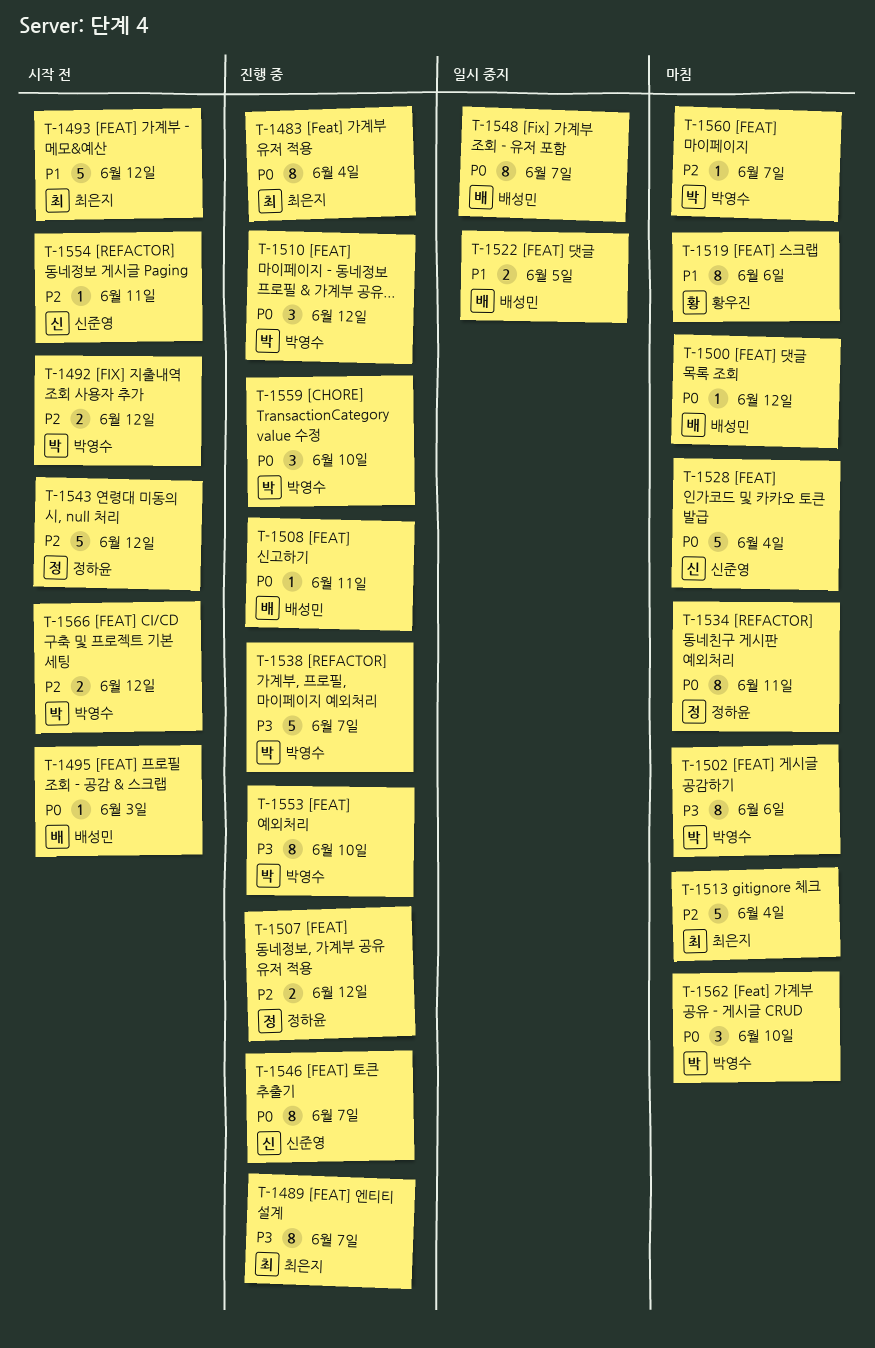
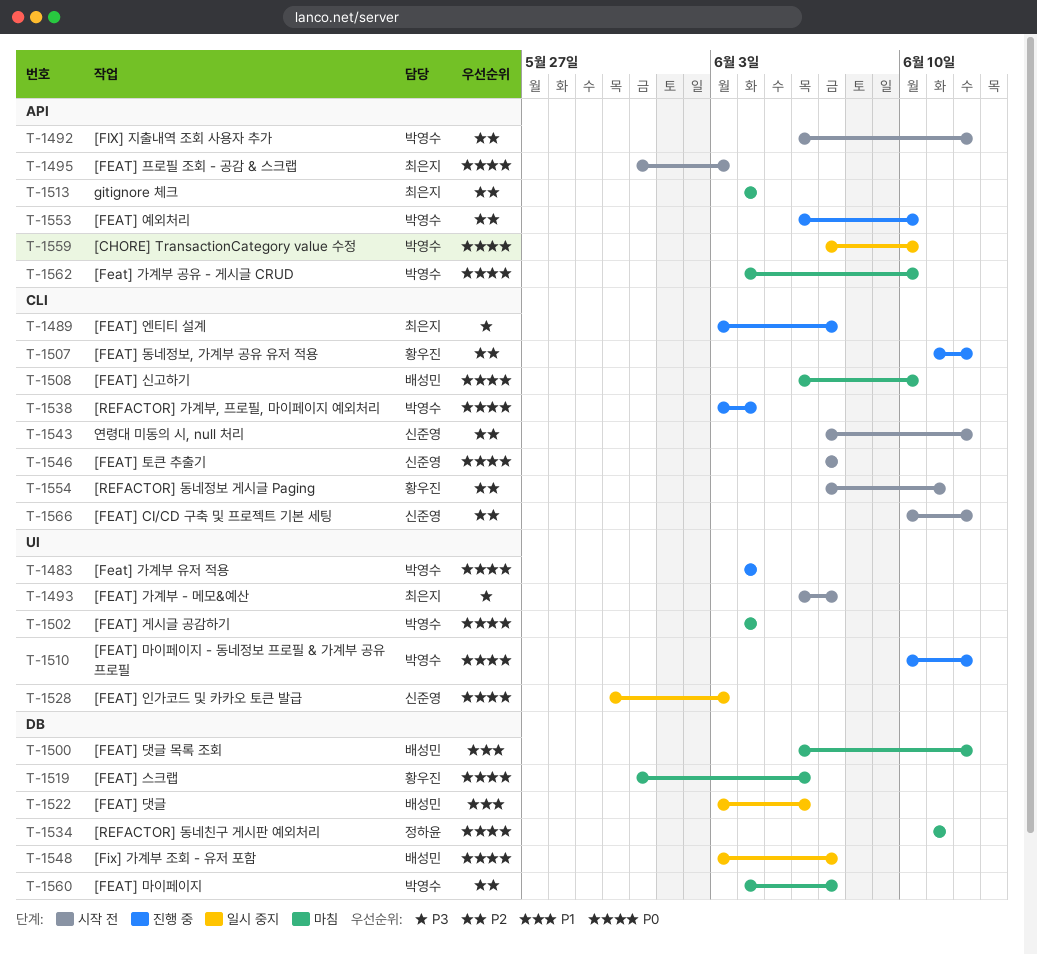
T-1483, owner: 최은지 -> 박영수
T-1493, priority: P1 -> P3
T-1493, due: Jun 12 -> Jun 7
T-1495, owner: 배성민 -> 최은지
T-1500, priority: P0 -> P1
T-1502, priority: P3 -> P0
T-1502, due: Jun 6 -> Jun 4
T-1507, owner: 정하윤 -> 황우진
T-1508, status: 진행 중 -> 마침
T-1508, due: Jun 11 -> Jun 10
T-1519, priority: P1 -> P0
T-1522, due: Jun 5 -> Jun 6
T-1528, status: 마침 -> 일시 중지
T-1528, due: Jun 4 -> Jun 3
T-1538, priority: P3 -> P0
T-1538, due: Jun 7 -> Jun 4
T-1543, owner: 정하윤 -> 신준영
T-1546, status: 진행 중 -> 시작 전
T-1553, priority: P3 -> P2
T-1554, owner: 신준영 -> 황우진
T-1559, status: 진행 중 -> 일시 중지
T-1566, owner: 박영수 -> 신준영

